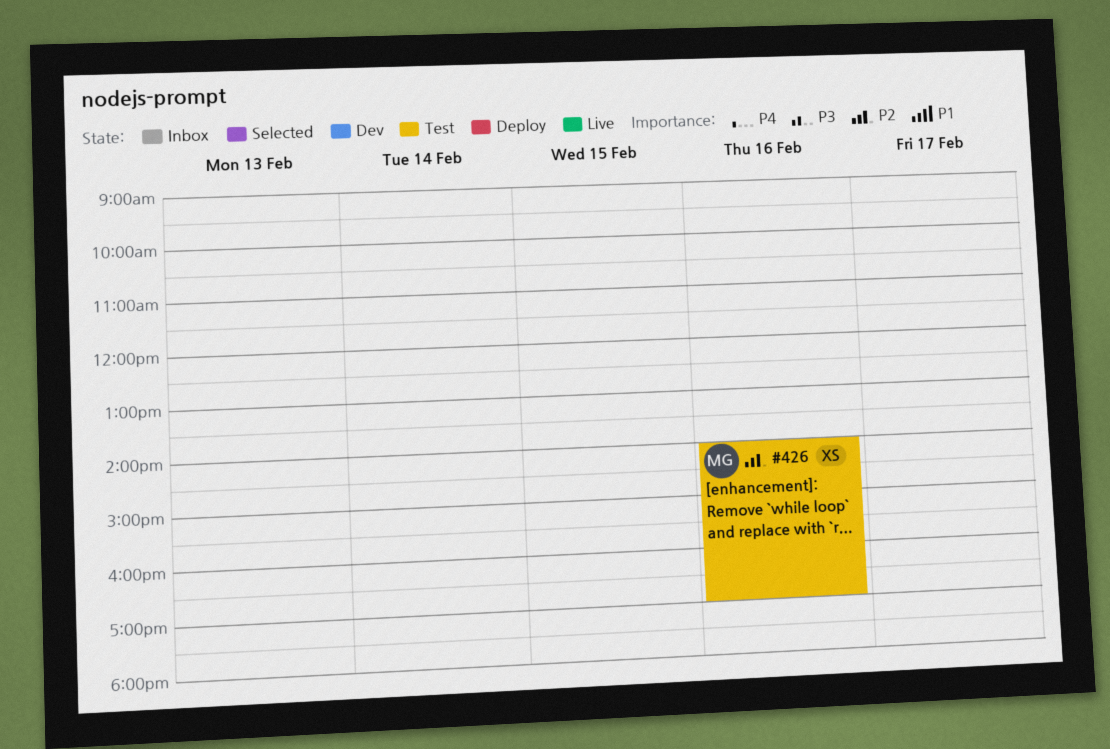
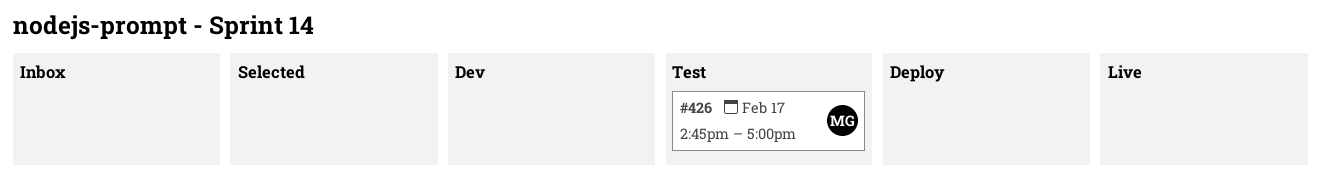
#426, day: Feb 16 -> Feb 17
#426, begins: 14:00 -> 14:45

